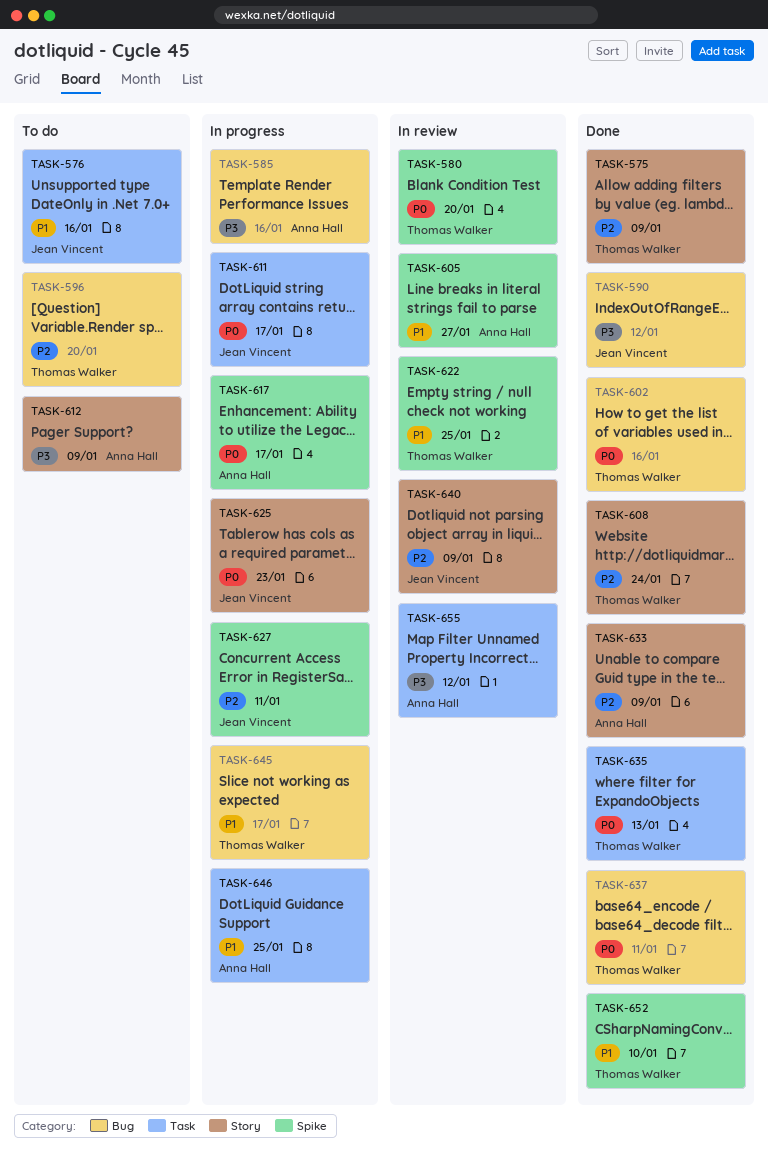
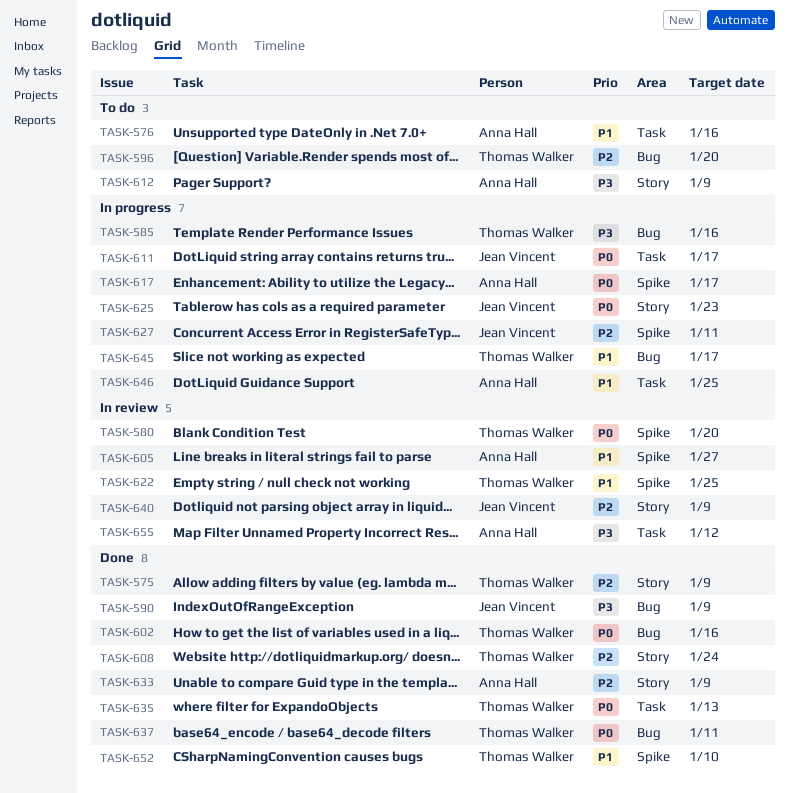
TASK-576, owner: Jean Vincent -> Anna Hall
TASK-585, owner: Anna Hall -> Thomas Walker
TASK-590, due: Jan 12 -> Jan 9

